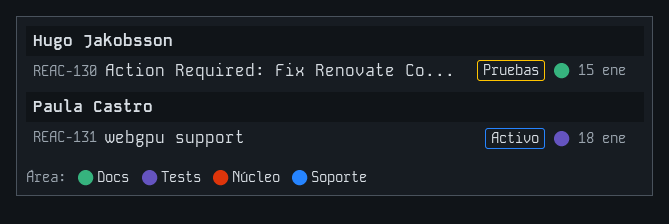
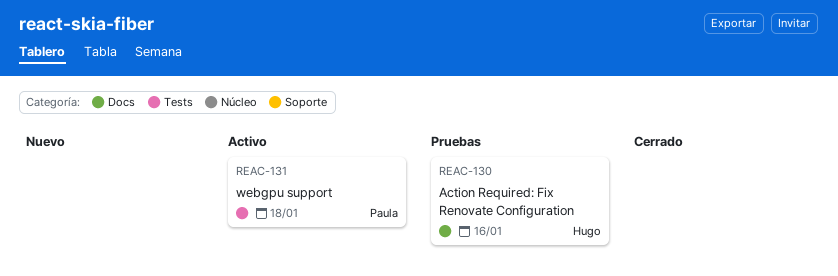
REAC-130, due: Jan 15 -> Jan 16

